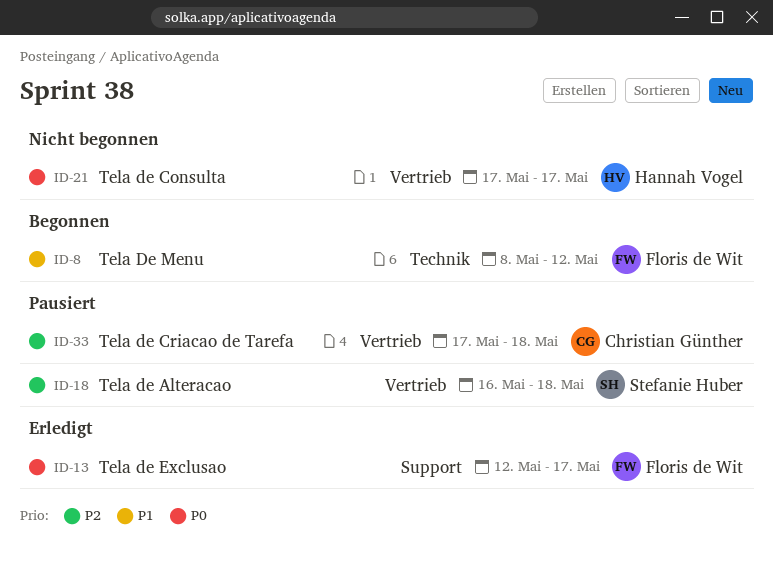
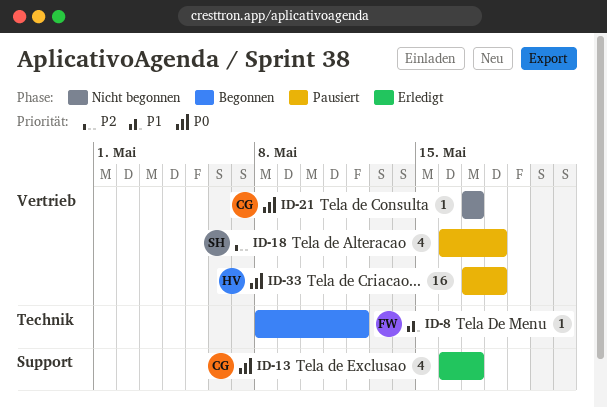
ID-13, owner: Floris de Wit -> Christian Günther
ID-13, start: May 12 -> May 16
ID-21, owner: Hannah Vogel -> Christian Günther
ID-33, owner: Christian Günther -> Hannah Vogel
ID-33, priority: P2 -> P0

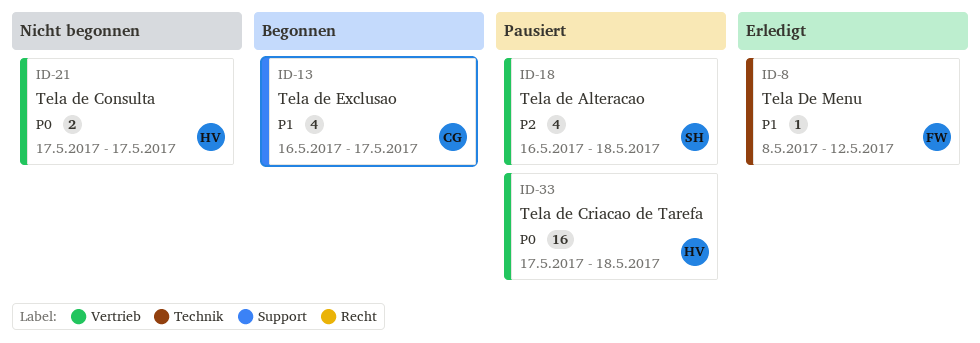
ID-8, status: Begonnen -> Erledigt
ID-13, status: Erledigt -> Begonnen
ID-13, priority: P0 -> P1
ID-21, owner: CG -> HV
ID-21, estimate: 1 -> 2

